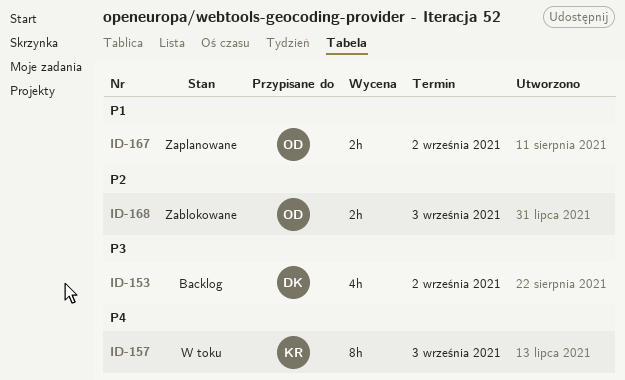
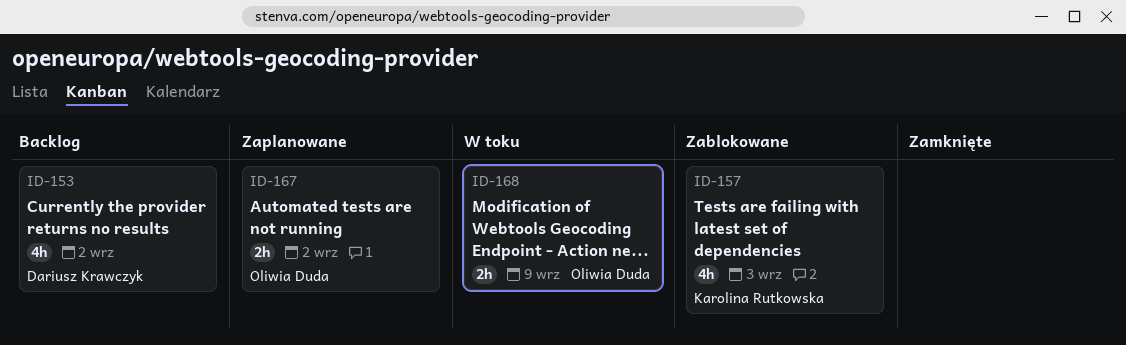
ID-157, status: W toku -> Zablokowane
ID-157, estimate: 8h -> 4h
ID-168, status: Zablokowane -> W toku
ID-168, due: Sep 3 -> Sep 9

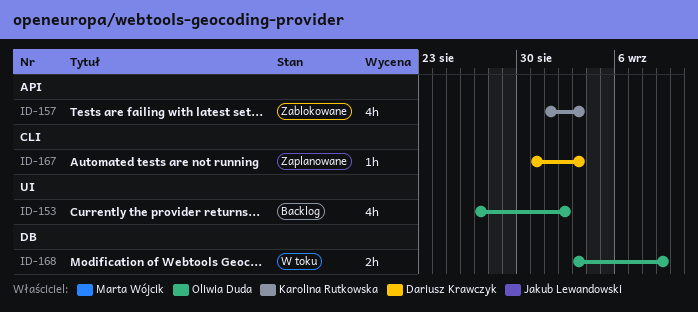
ID-153, owner: Dariusz Krawczyk -> Oliwia Duda
ID-167, owner: Oliwia Duda -> Dariusz Krawczyk
ID-167, estimate: 2h -> 1h
ID-167, due: Sep 2 -> Sep 3

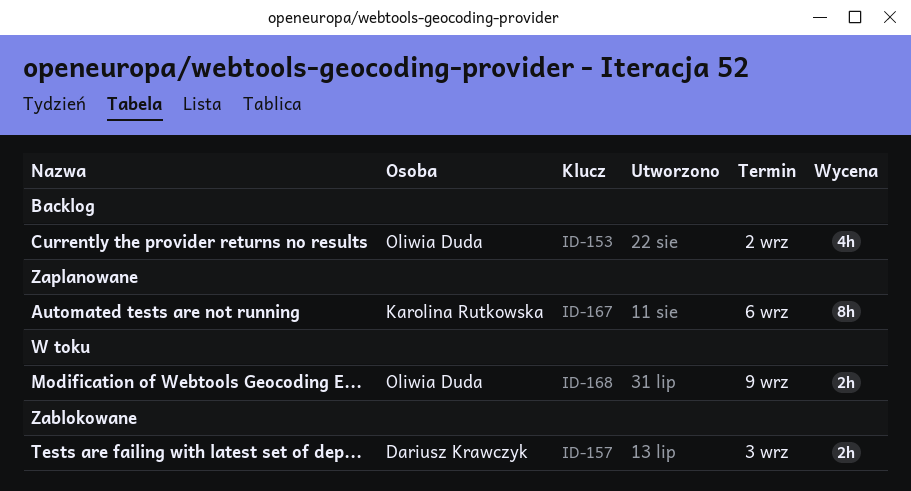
ID-157, owner: Karolina Rutkowska -> Dariusz Krawczyk
ID-157, estimate: 4h -> 2h
ID-167, owner: Dariusz Krawczyk -> Karolina Rutkowska
ID-167, estimate: 1h -> 8h
ID-167, due: Sep 3 -> Sep 6

